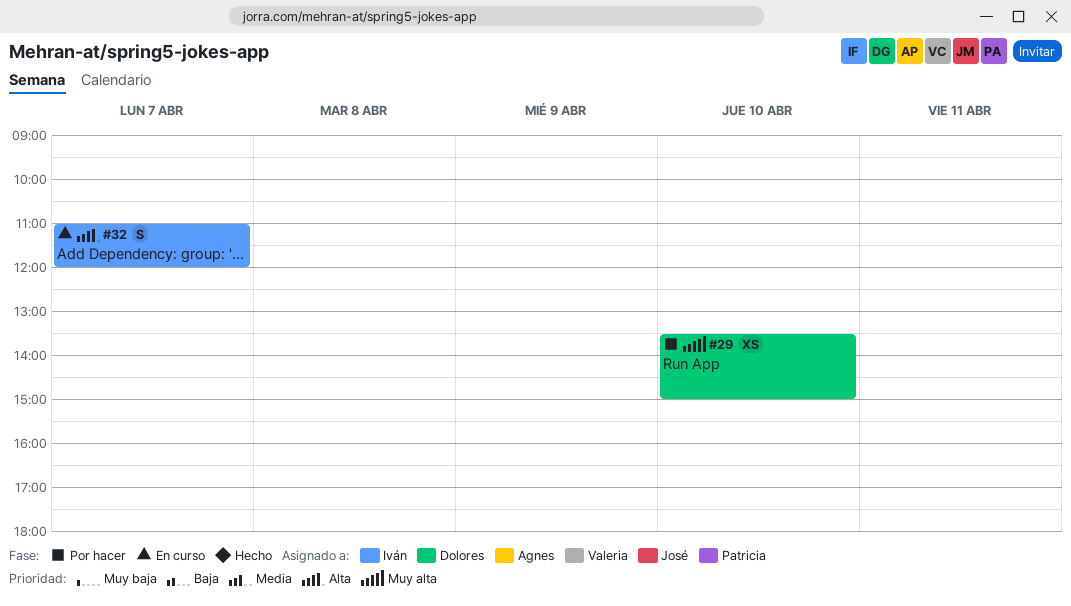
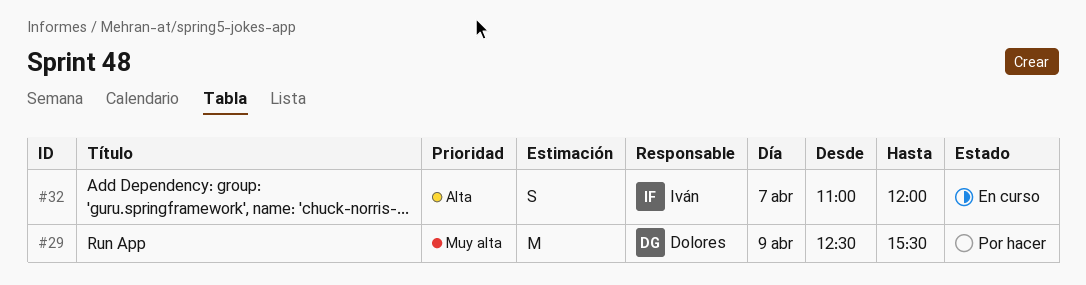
#29, estimate: XS -> M
#29, day: Apr 10 -> Apr 9
#29, begins: 13:30 -> 12:30
#29, ends: 15:00 -> 15:30

